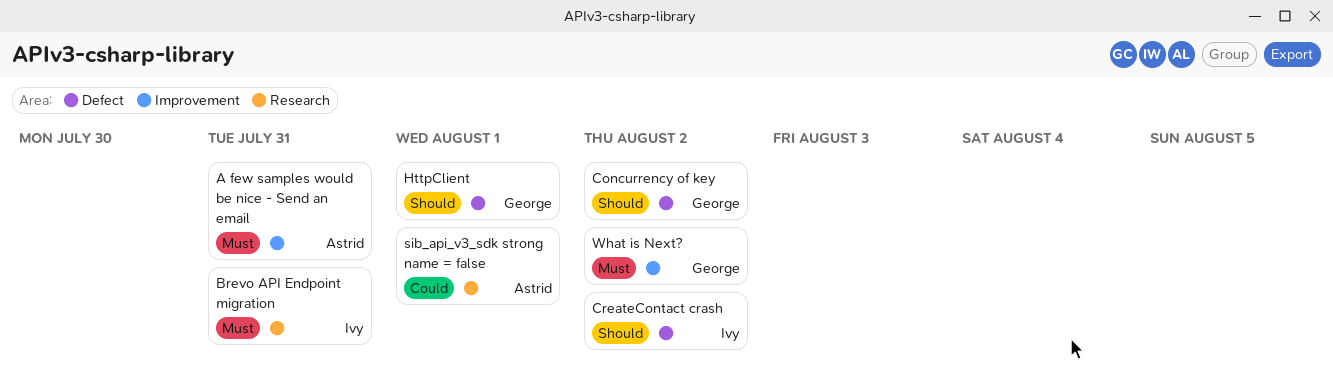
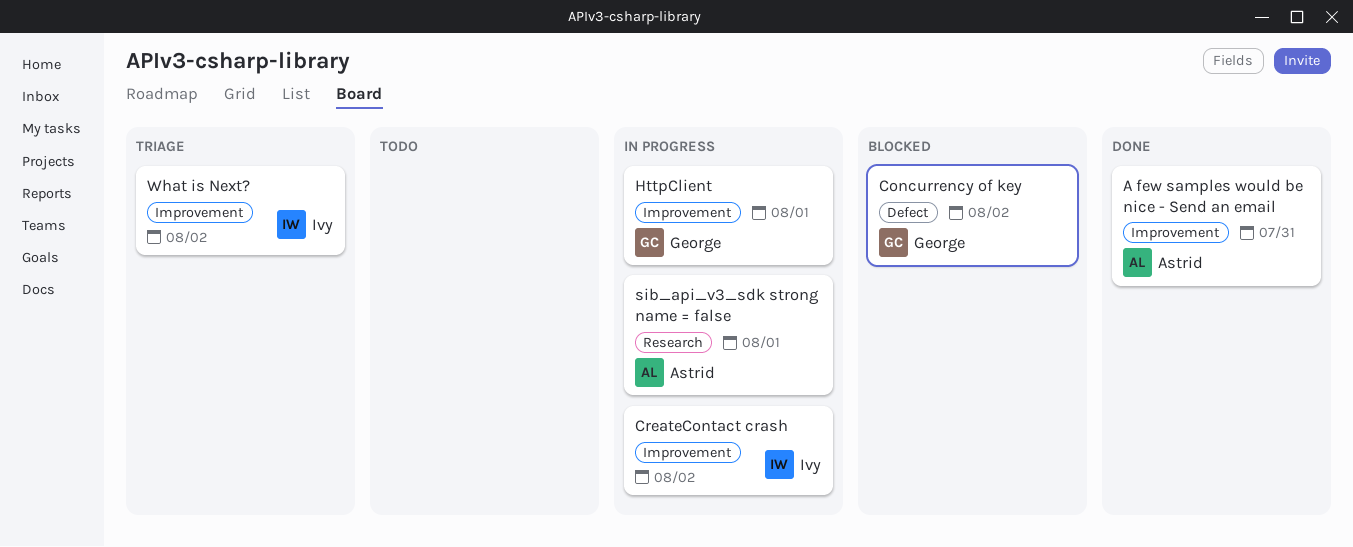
Brevo API Endpoint migration: present -> none
CreateContact crash, label: Defect -> Improvement
HttpClient, label: Defect -> Improvement
What is Next?, owner: George -> Ivy

